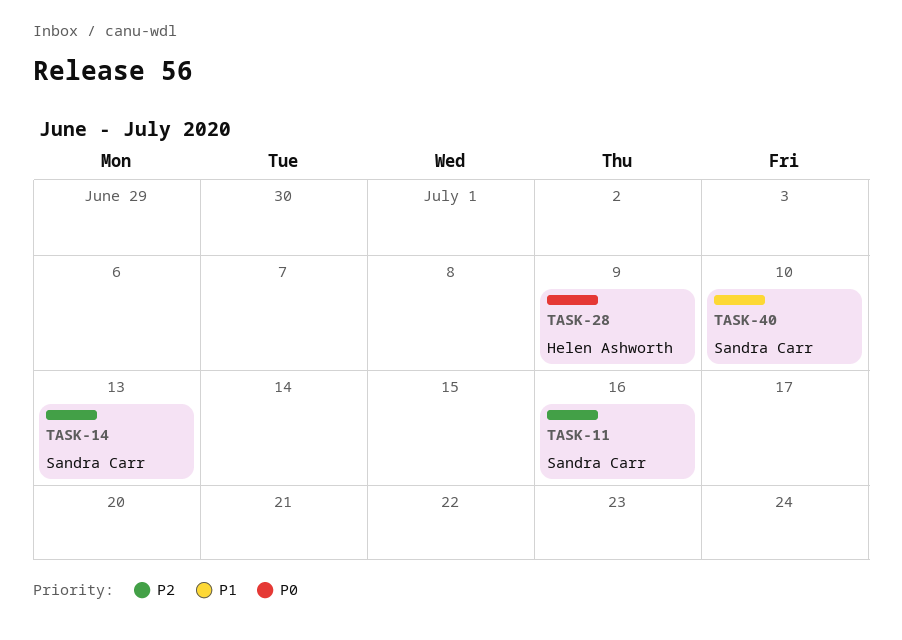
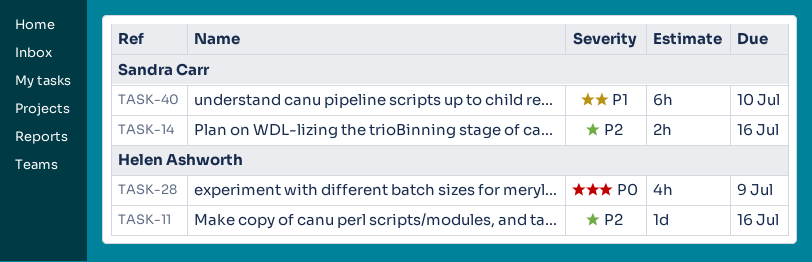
TASK-11, owner: Sandra Carr -> Helen Ashworth
TASK-14, due: Jul 13 -> Jul 16

